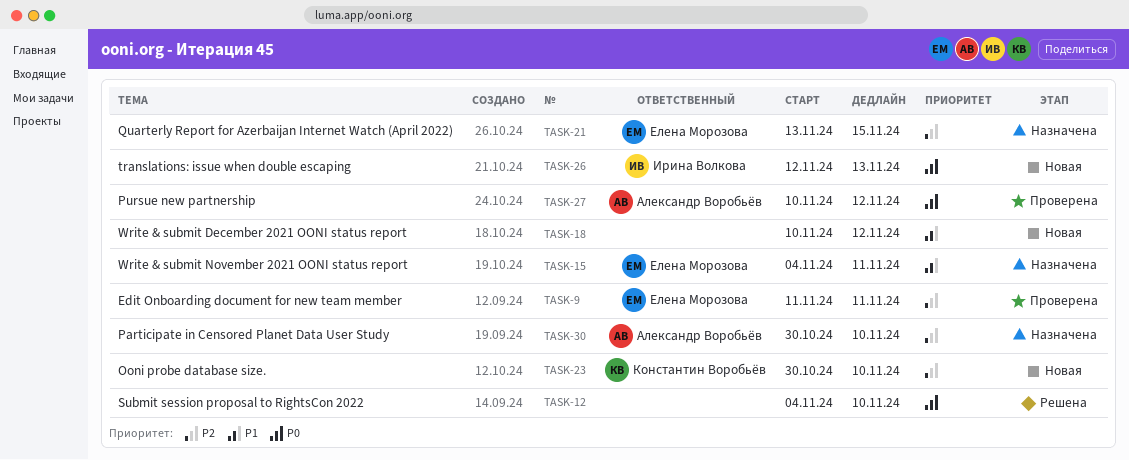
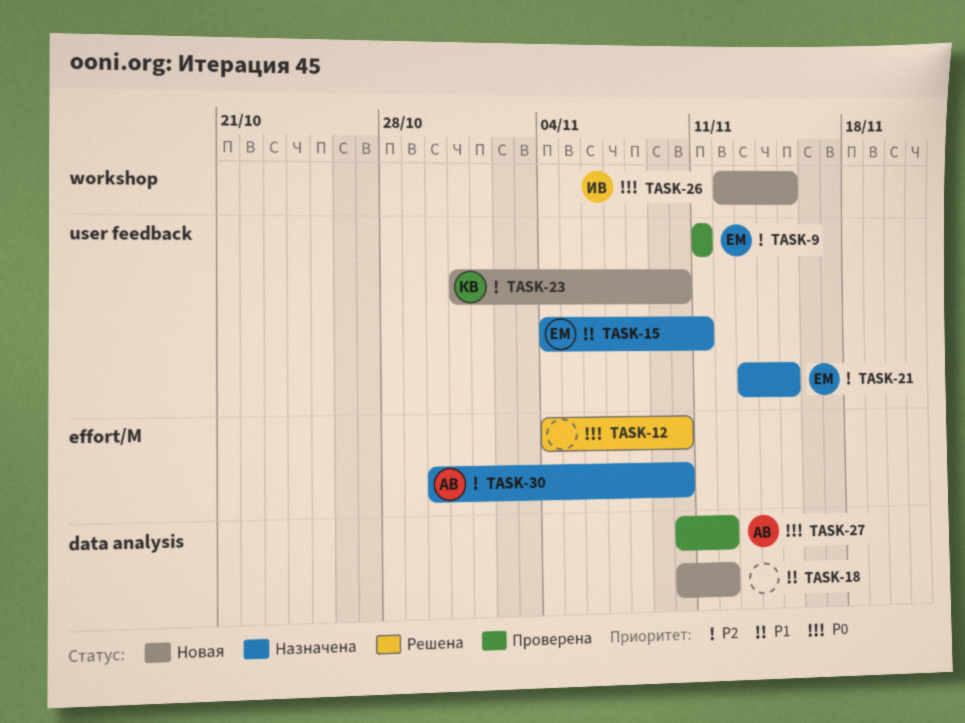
TASK-23, start: Oct 30 -> Oct 31
TASK-26, due: Nov 13 -> Nov 15

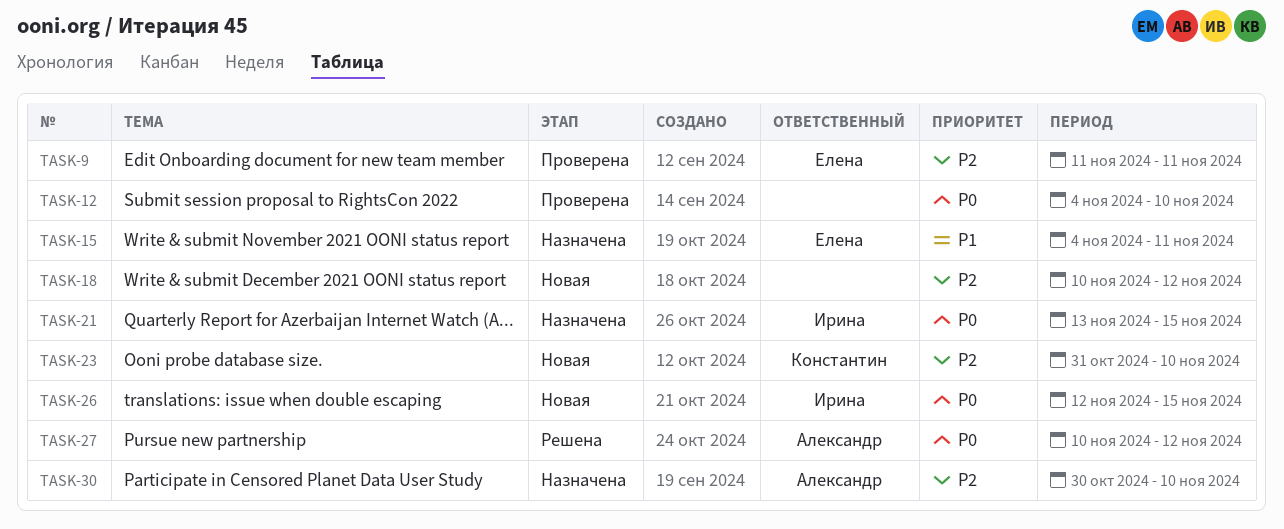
TASK-12, status: Решена -> Проверена
TASK-18, priority: P1 -> P2
TASK-21, owner: Елена -> Ирина
TASK-21, priority: P2 -> P0
TASK-27, status: Проверена -> Решена

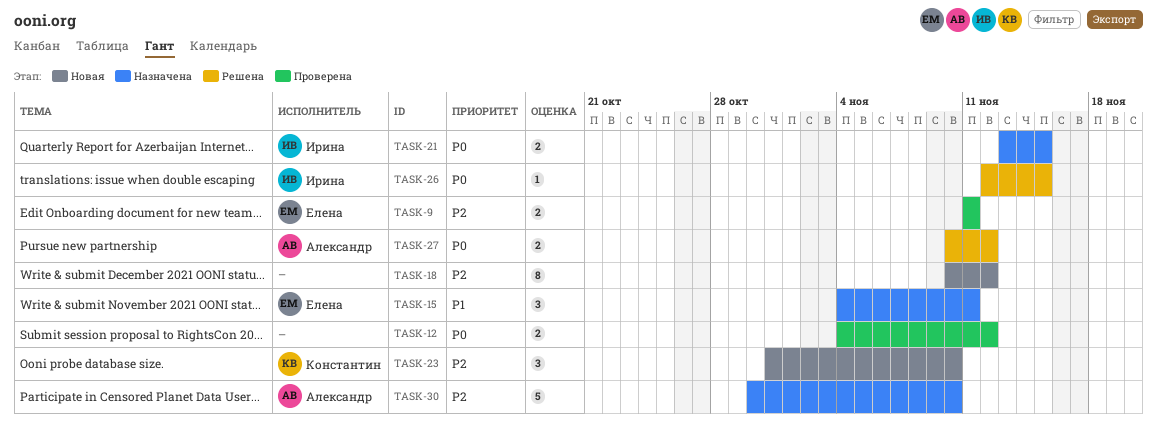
TASK-12, due: Nov 10 -> Nov 12
TASK-26, status: Новая -> Решена

